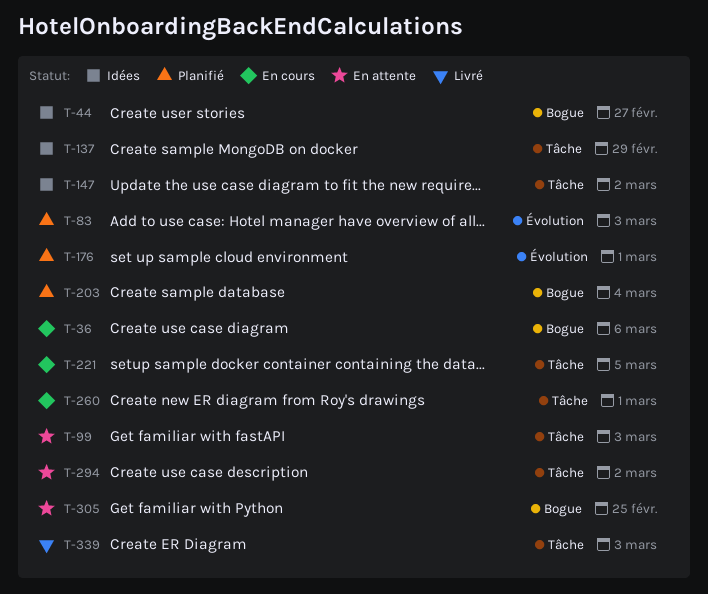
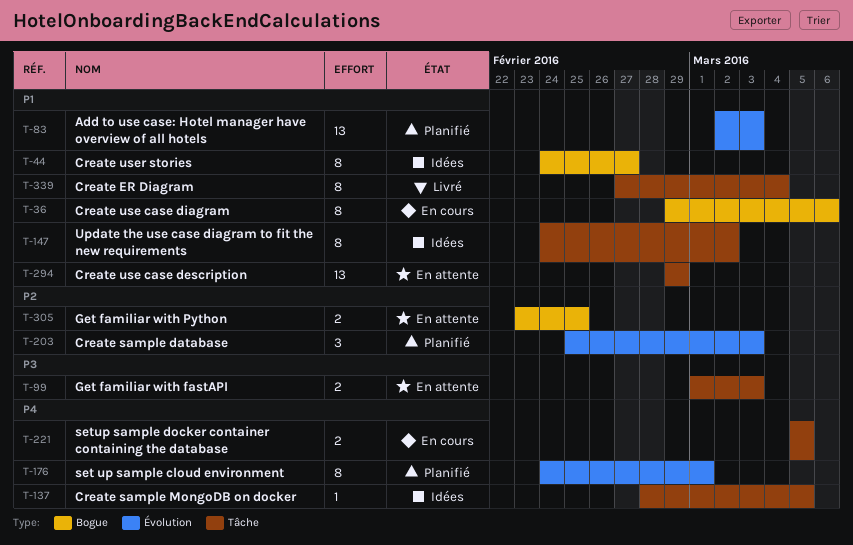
T-137, due: Feb 29 -> Mar 5
T-203, label: Bogue -> Évolution
T-203, due: Mar 4 -> Mar 3
T-260: present -> none
T-294, due: Mar 2 -> Feb 29
T-339, due: Mar 3 -> Mar 4

